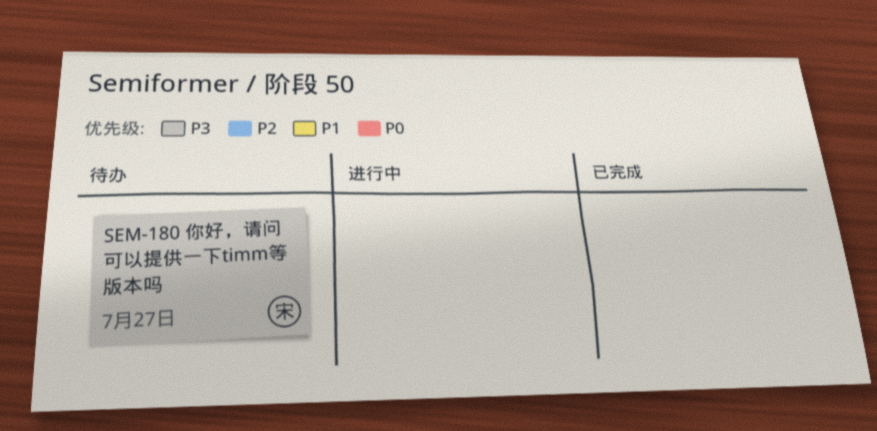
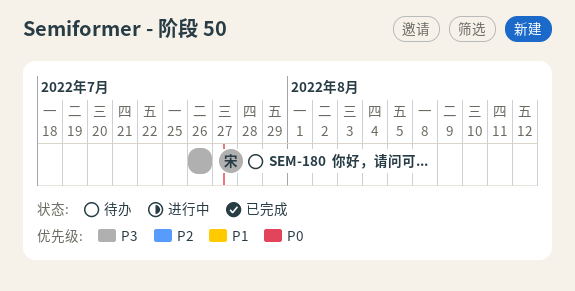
SEM-180, due: Jul 27 -> Jul 26

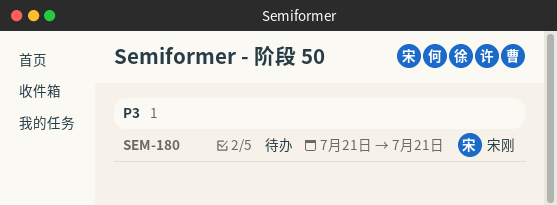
SEM-180, start: Jul 26 -> Jul 21
SEM-180, due: Jul 26 -> Jul 21

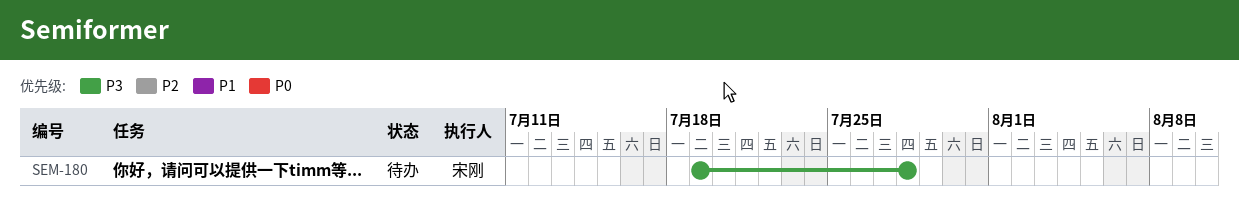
SEM-180, start: Jul 21 -> Jul 19
SEM-180, due: Jul 21 -> Jul 28

